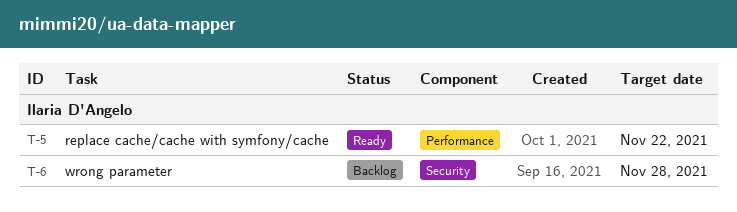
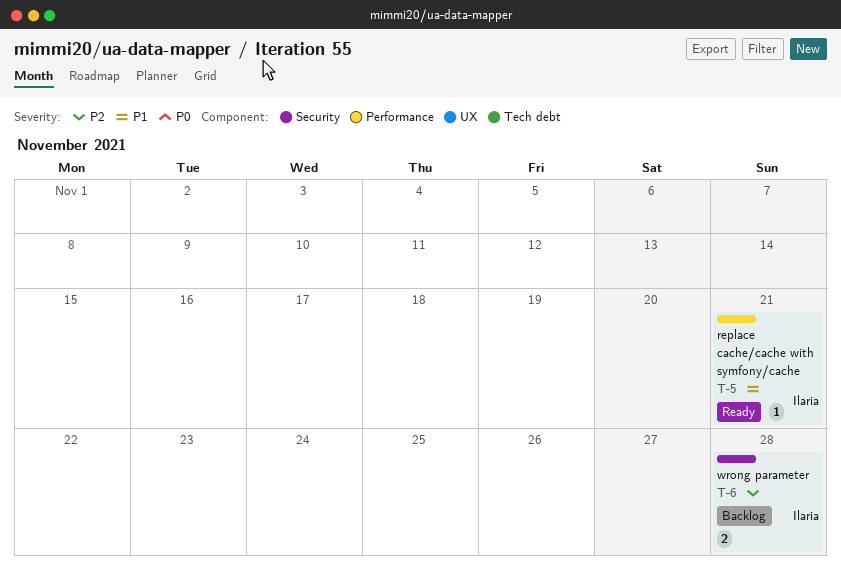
T-5, due: Nov 22 -> Nov 21

